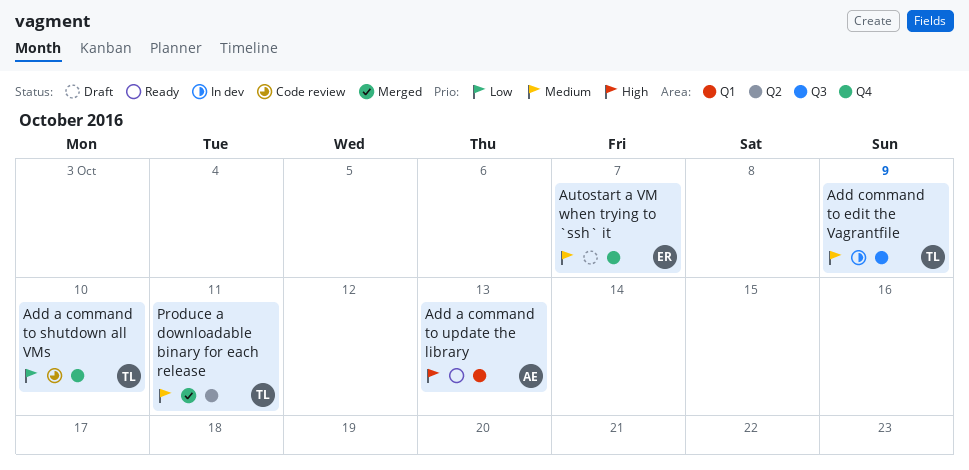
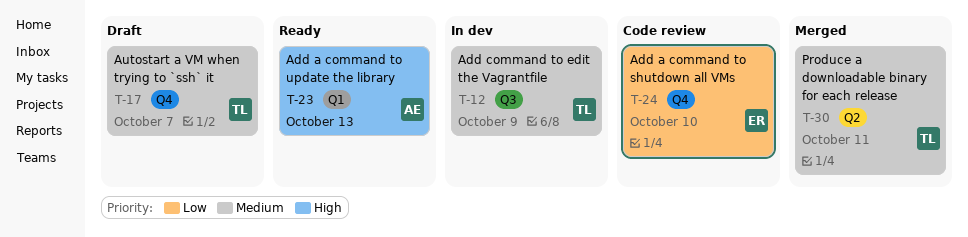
Add a command to shutdown all VMs, owner: TL -> ER
Autostart a VM when trying to `ssh` it, owner: ER -> TL

